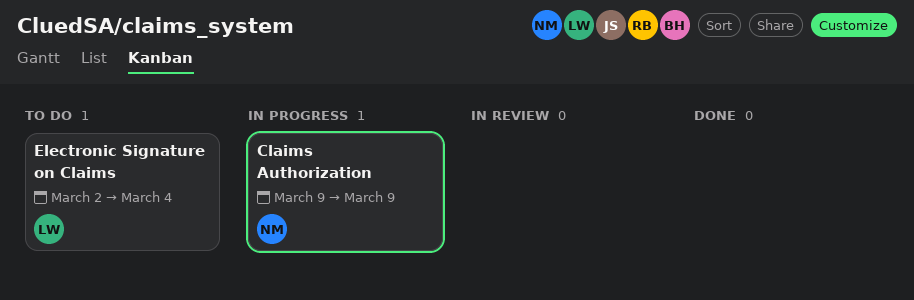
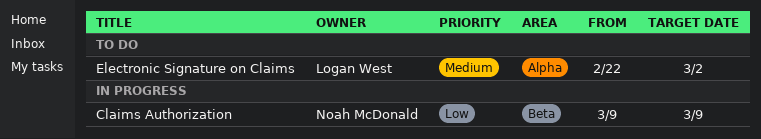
Electronic Signature on Claims, start: Mar 2 -> Feb 22
Electronic Signature on Claims, due: Mar 4 -> Mar 2

